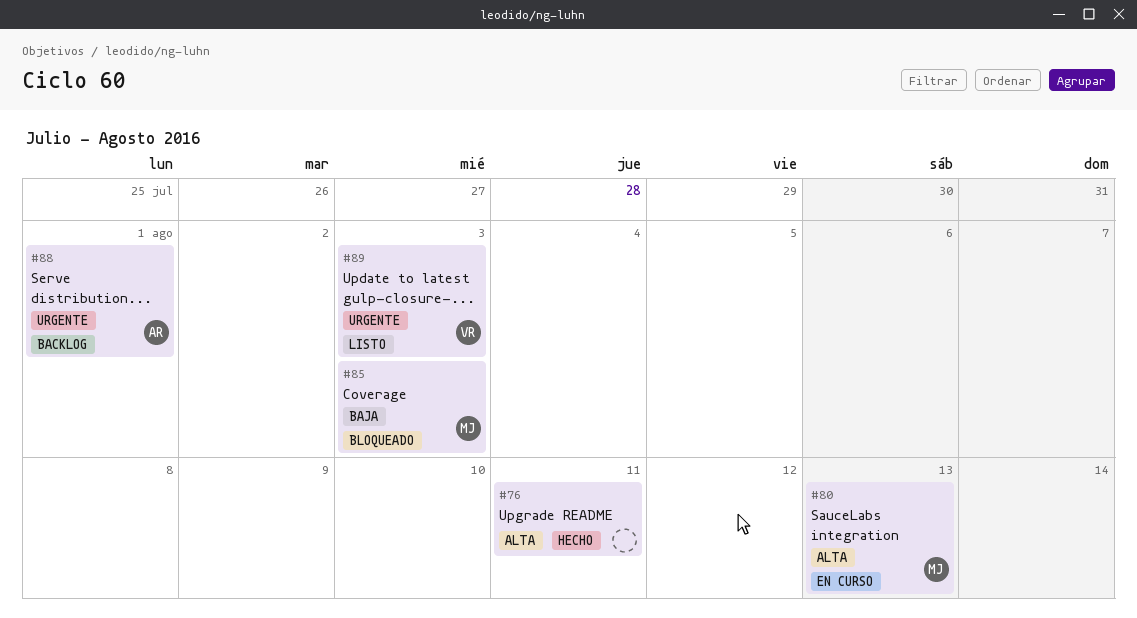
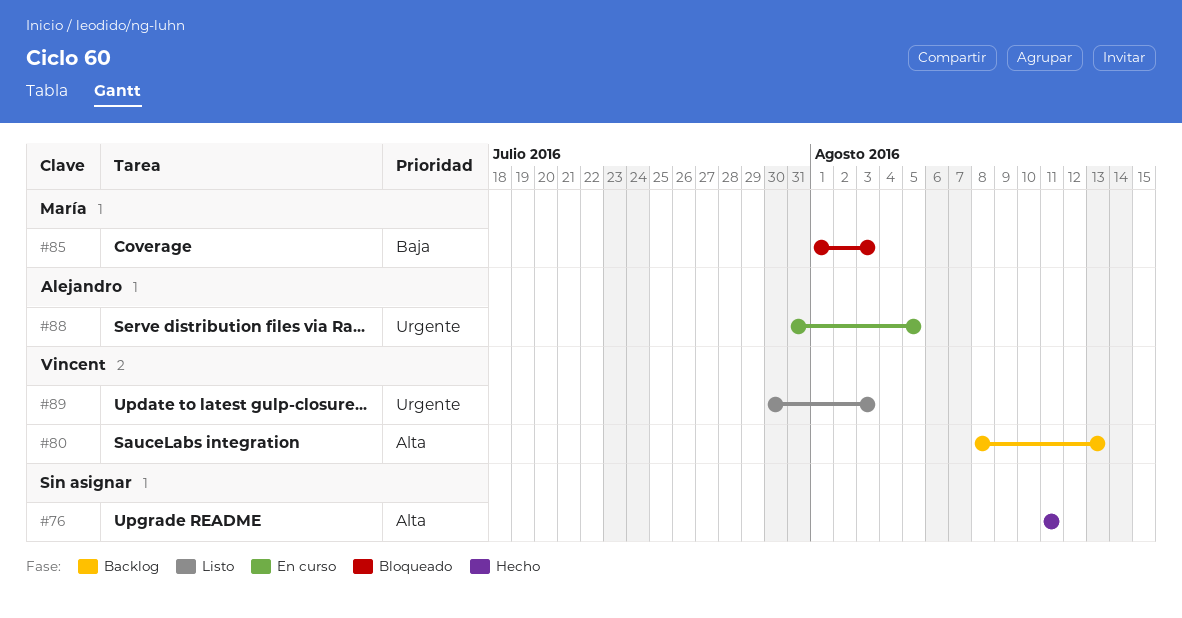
#80, status: En curso -> Backlog
#80, owner: María -> Vincent
#88, status: Backlog -> En curso
#88, due: Aug 1 -> Aug 5

